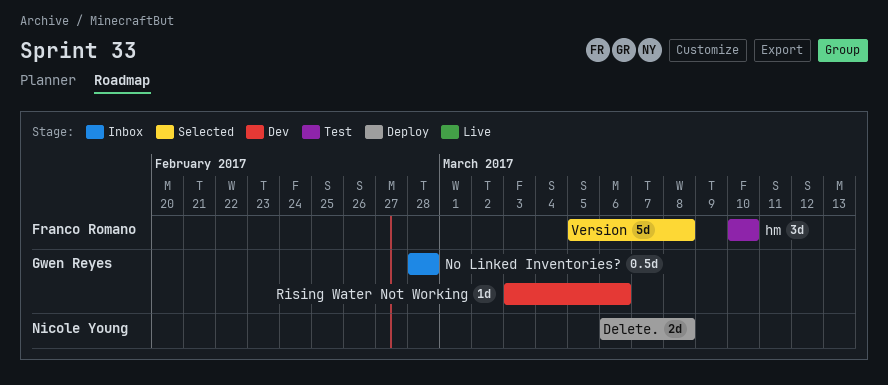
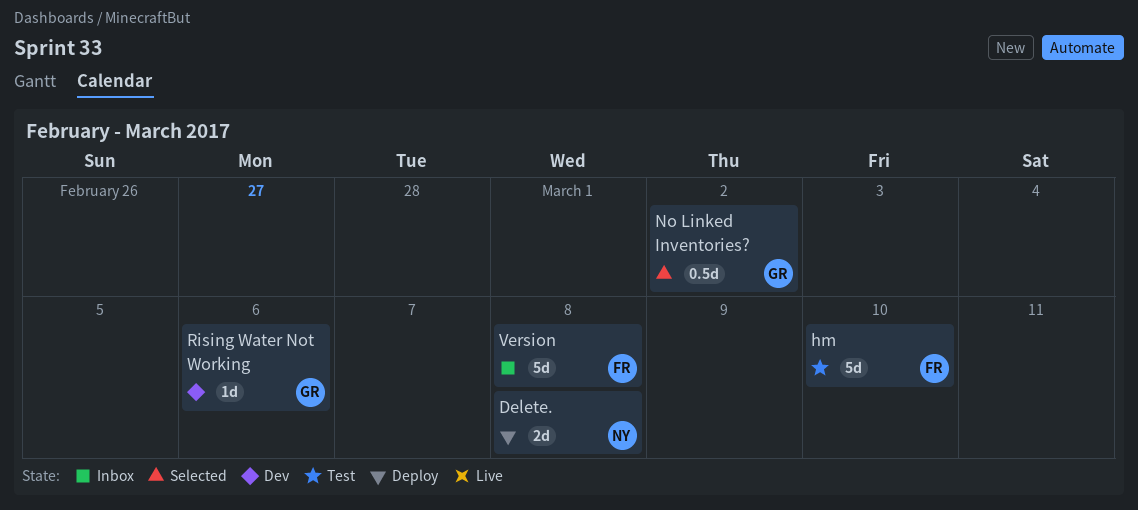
hm, estimate: 3d -> 5d
No Linked Inventories?, status: Inbox -> Selected
No Linked Inventories?, due: Feb 28 -> Mar 2
Version, status: Selected -> Inbox

